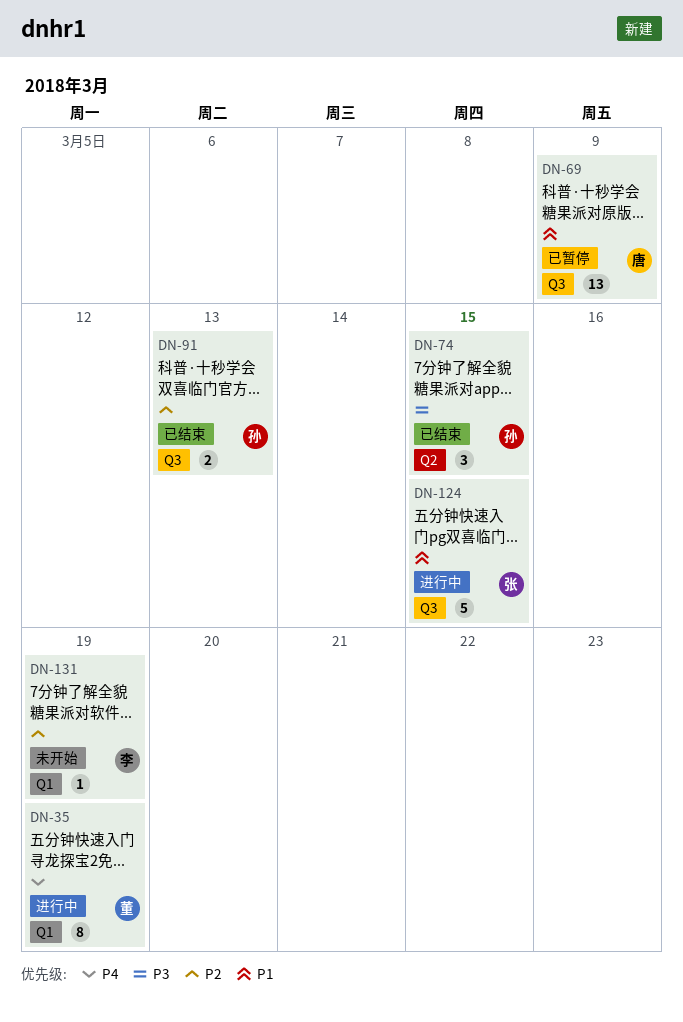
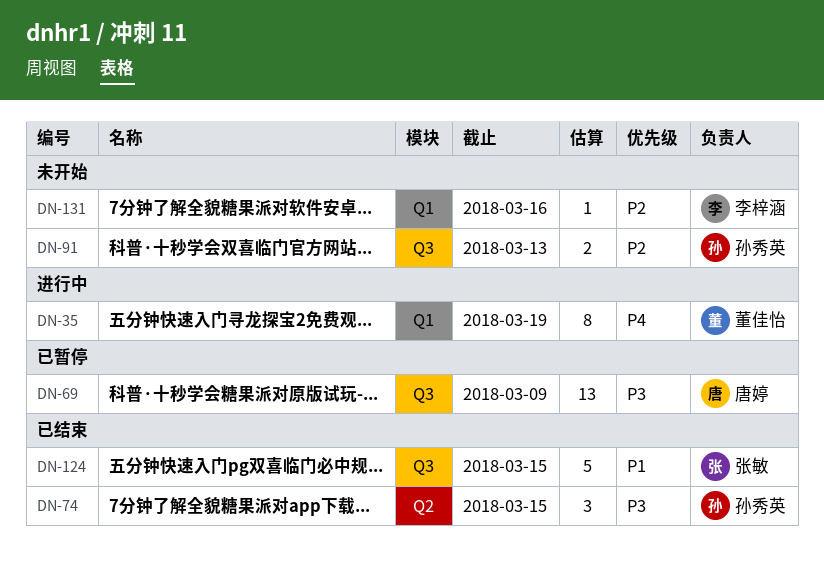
DN-69, priority: P1 -> P3
DN-91, status: 已结束 -> 未开始
DN-124, status: 进行中 -> 已结束
DN-131, due: Mar 19 -> Mar 16

